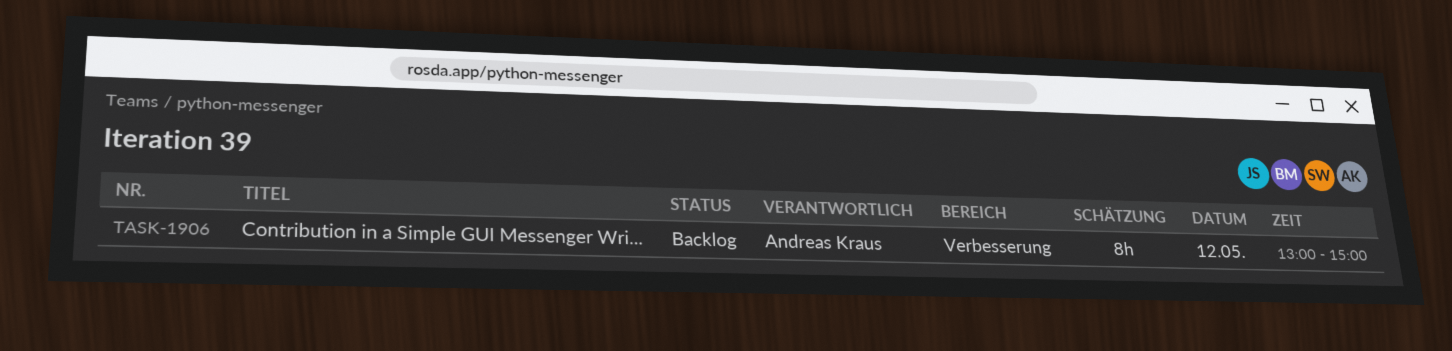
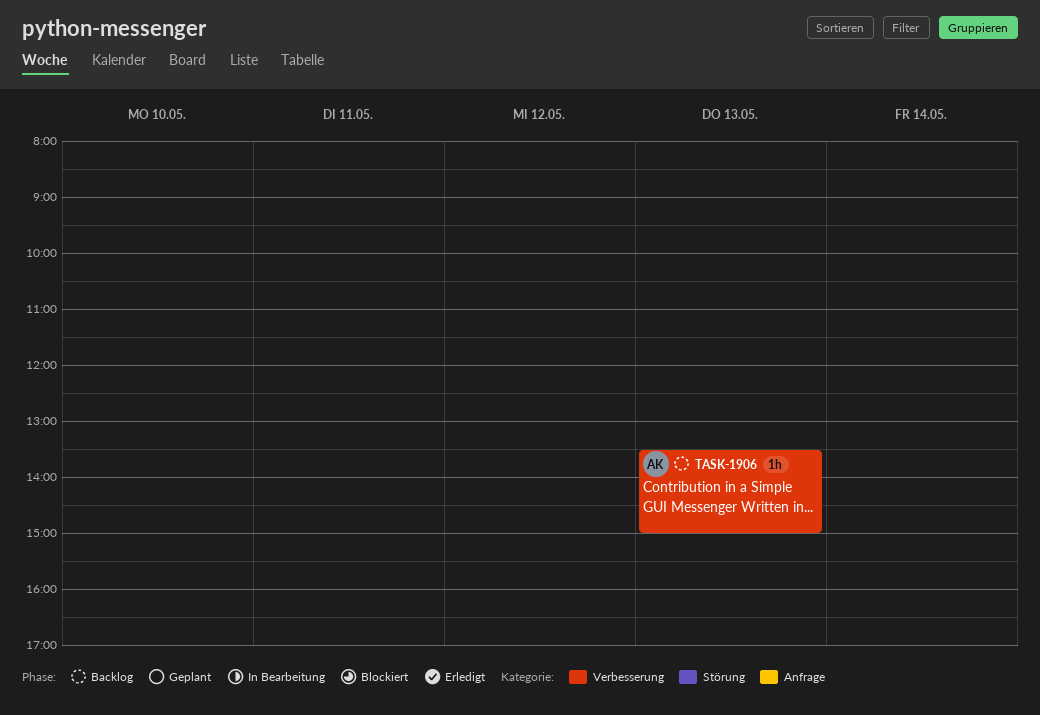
TASK-1906, estimate: 8h -> 1h
TASK-1906, day: May 12 -> May 13
TASK-1906, begins: 13:00 -> 13:30

